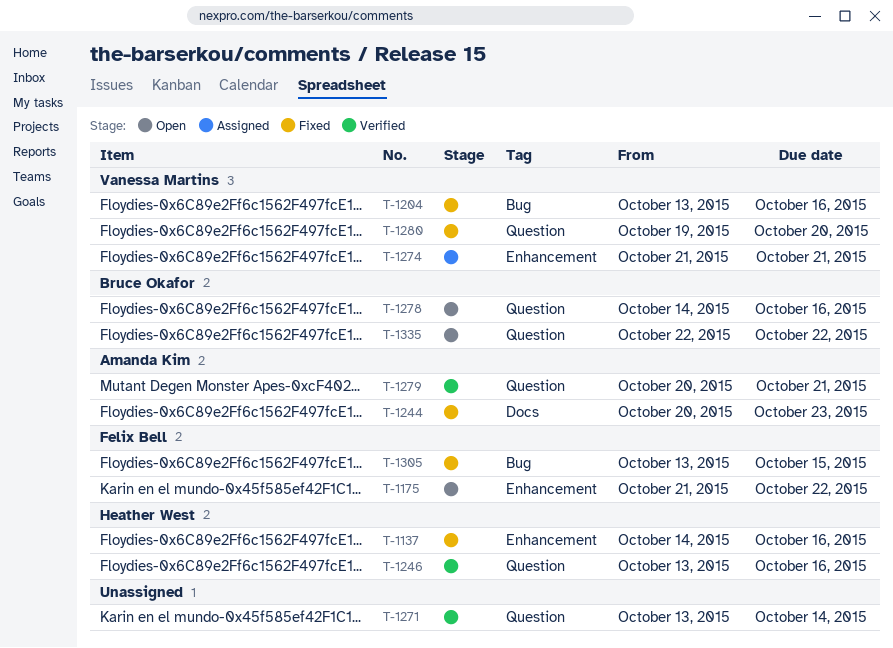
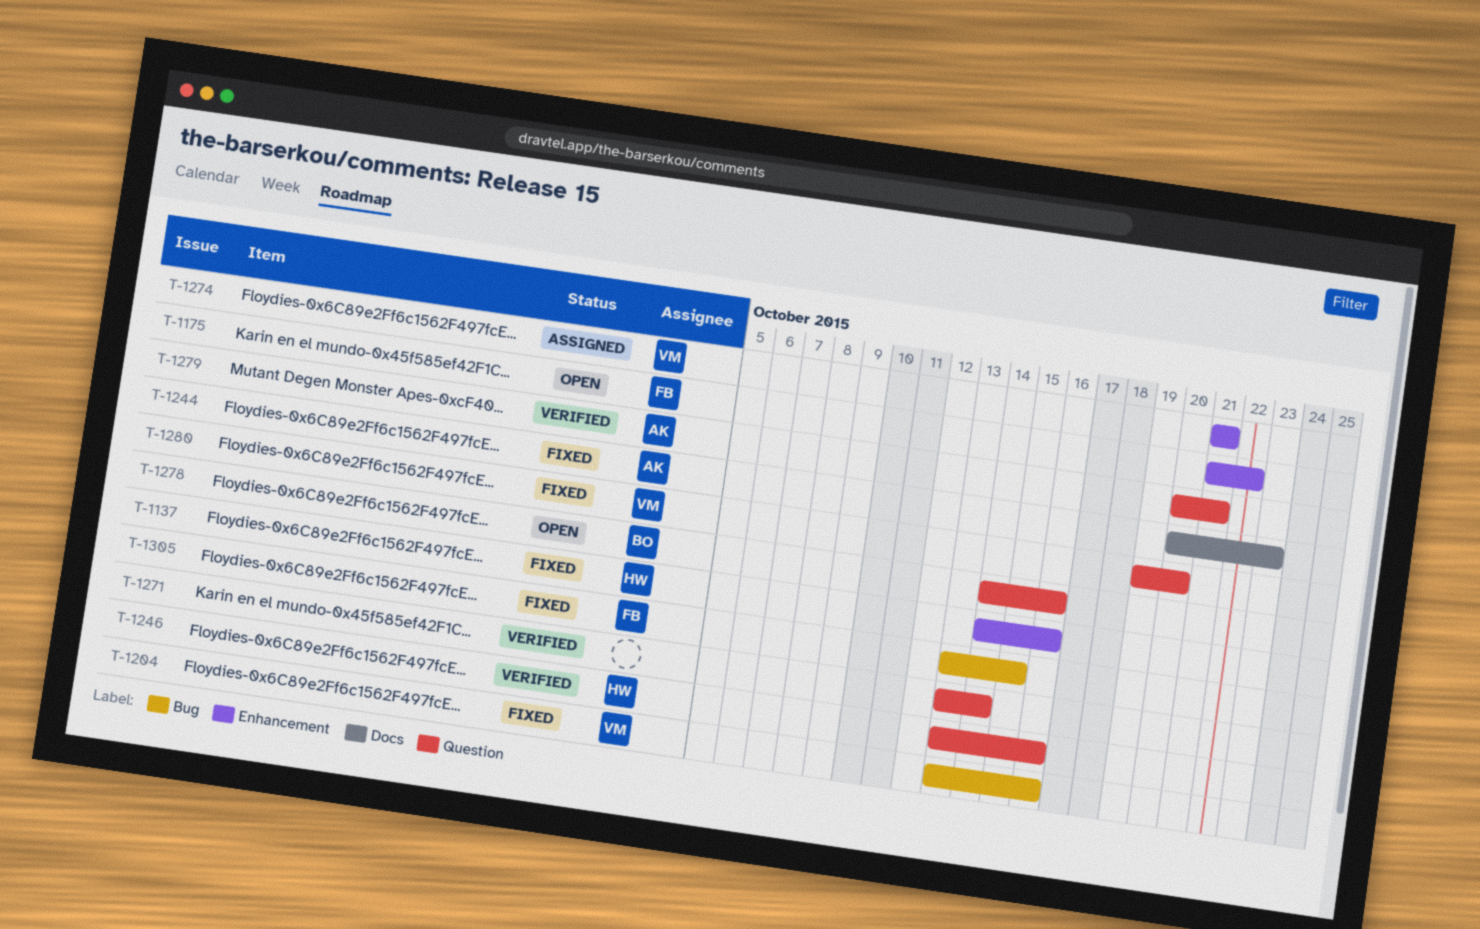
T-1335: present -> none

